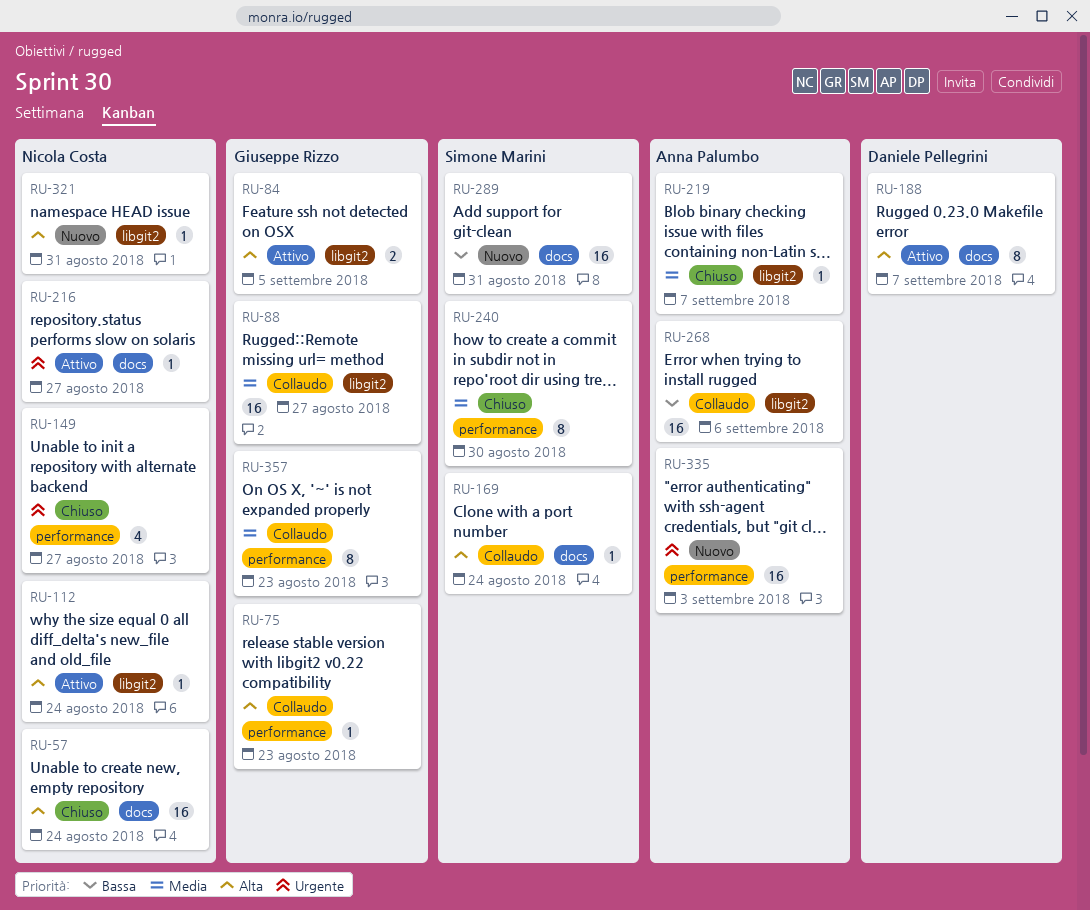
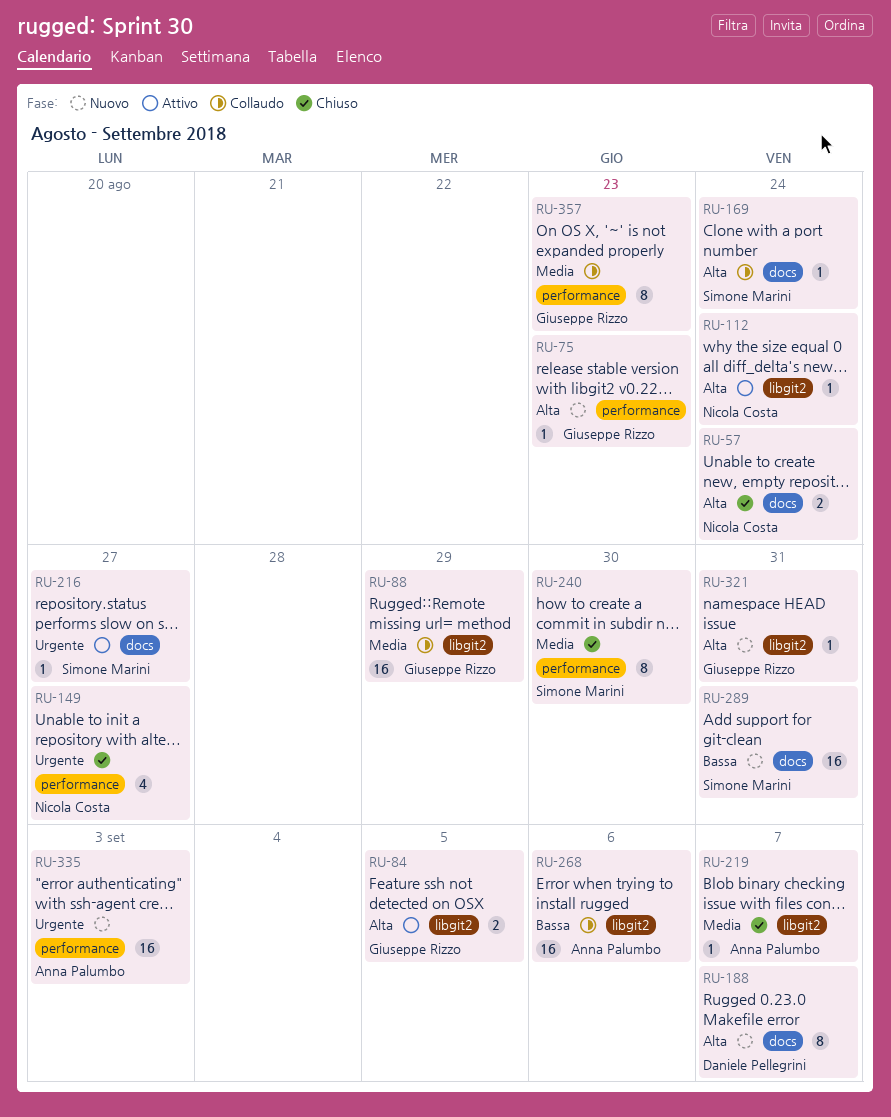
RU-57, estimate: 16 -> 2
RU-75, status: Collaudo -> Nuovo
RU-88, due: Aug 27 -> Aug 29
RU-188, status: Attivo -> Nuovo
RU-216, owner: Nicola Costa -> Simone Marini
RU-321, owner: Nicola Costa -> Giuseppe Rizzo

